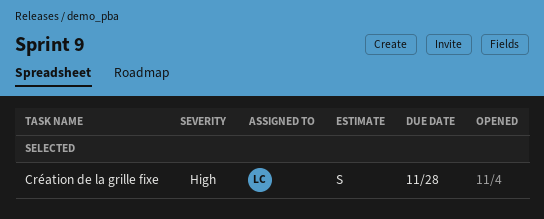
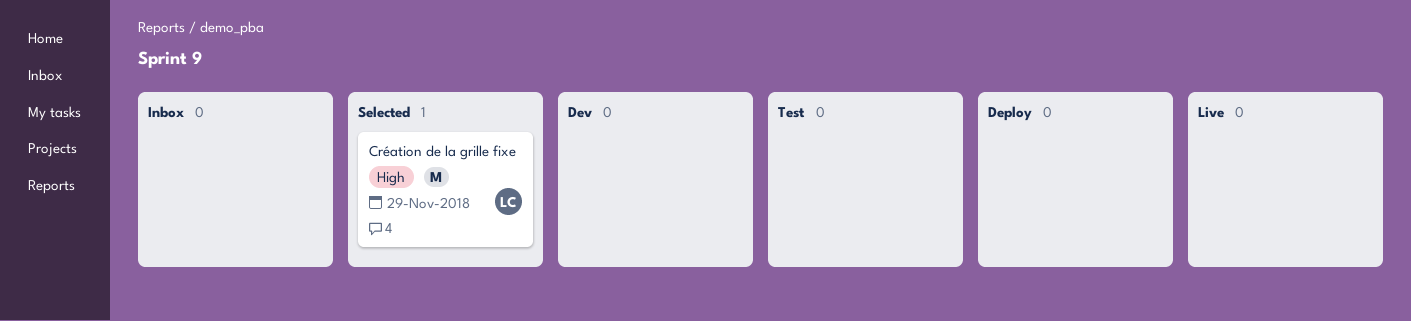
Création de la grille fixe, estimate: S -> M
Création de la grille fixe, due: Nov 28 -> Nov 29

